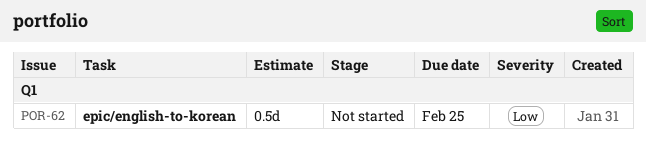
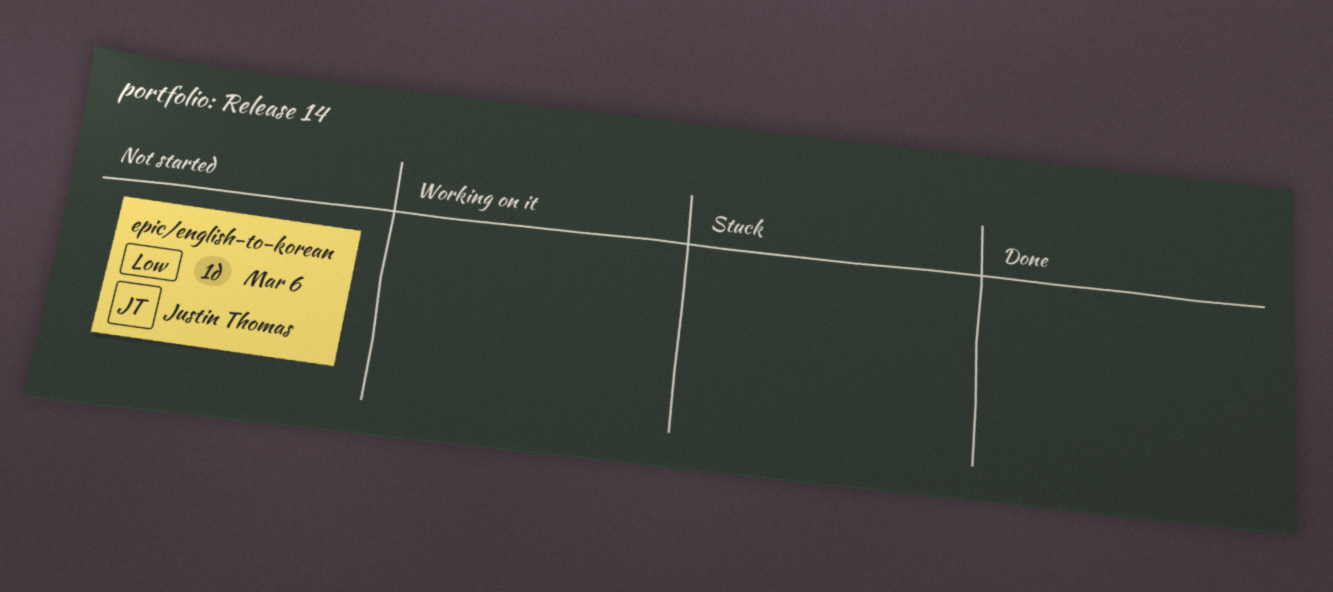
epic/english-to-korean, estimate: 0.5d -> 1d
epic/english-to-korean, due: Feb 25 -> Mar 6

